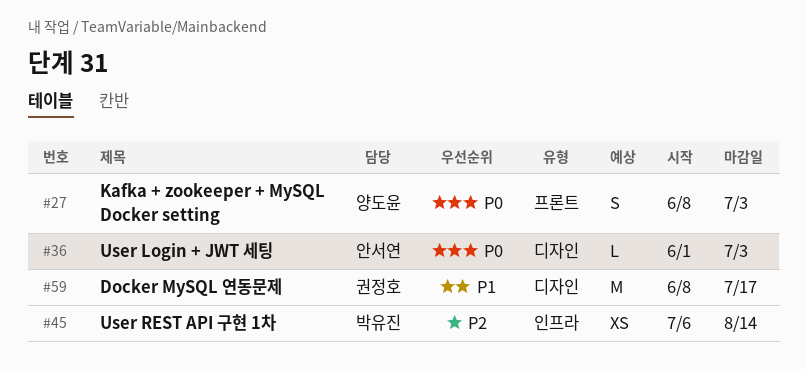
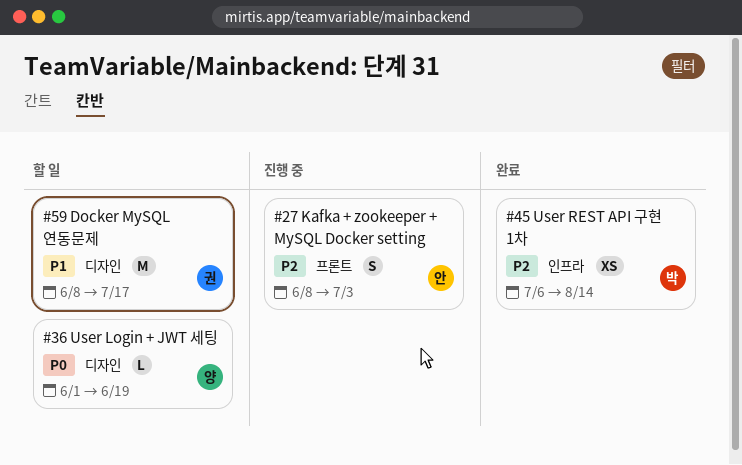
#27, owner: 양도윤 -> 안서연
#27, priority: P0 -> P2
#36, owner: 안서연 -> 양도윤
#36, due: Jul 3 -> Jun 19

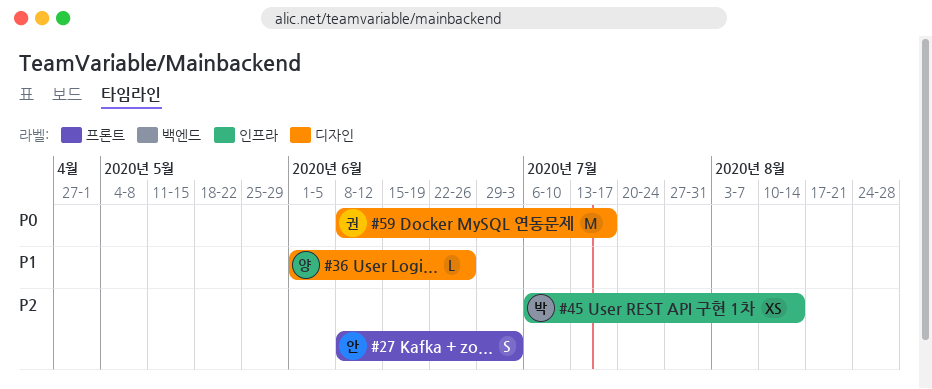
#36, priority: P0 -> P1
#36, due: Jun 19 -> Jun 26
#59, priority: P1 -> P0

